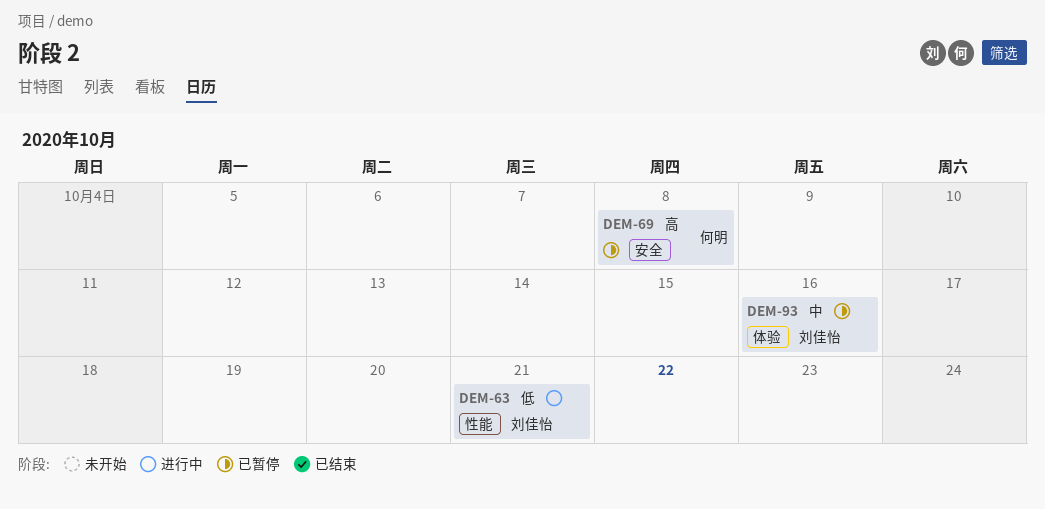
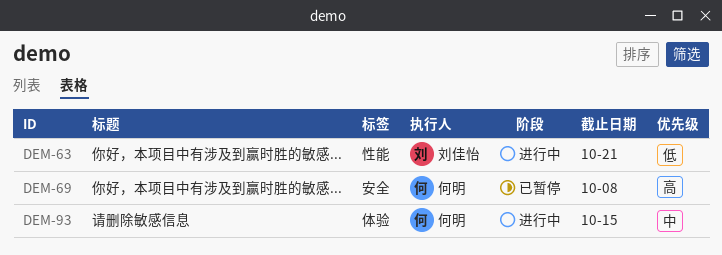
DEM-93, status: 已暂停 -> 进行中
DEM-93, owner: 刘佳怡 -> 何明
DEM-93, due: Oct 16 -> Oct 15

